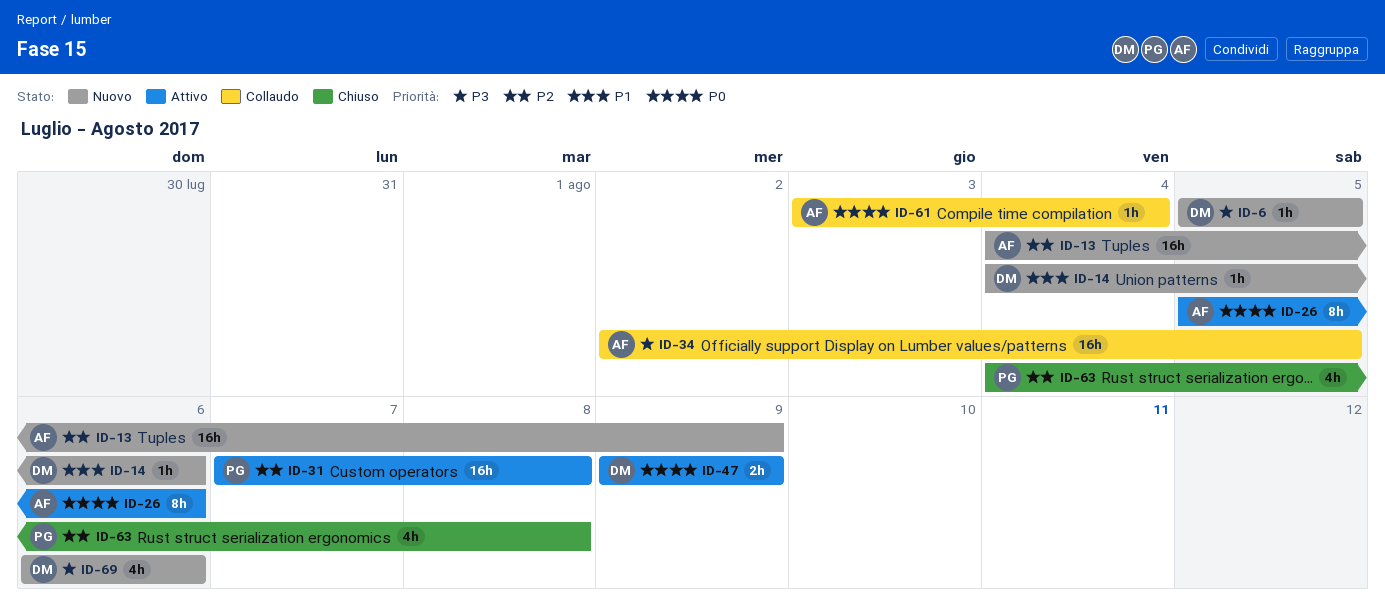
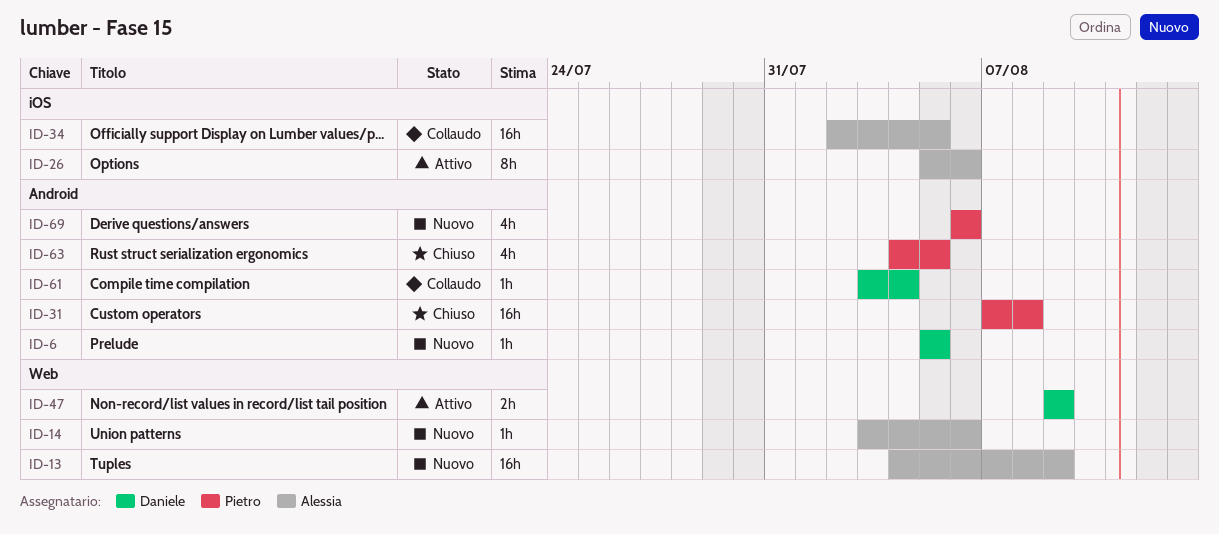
ID-14, owner: Daniele -> Alessia
ID-14, start: Aug 4 -> Aug 3
ID-31, status: Attivo -> Chiuso
ID-61, owner: Alessia -> Daniele
ID-63, due: Aug 8 -> Aug 5
ID-69, owner: Daniele -> Pietro

